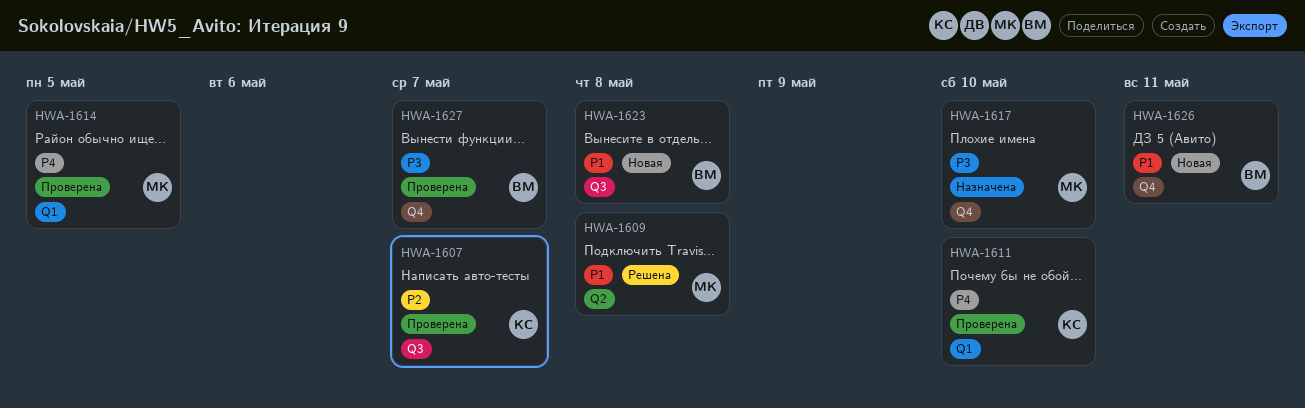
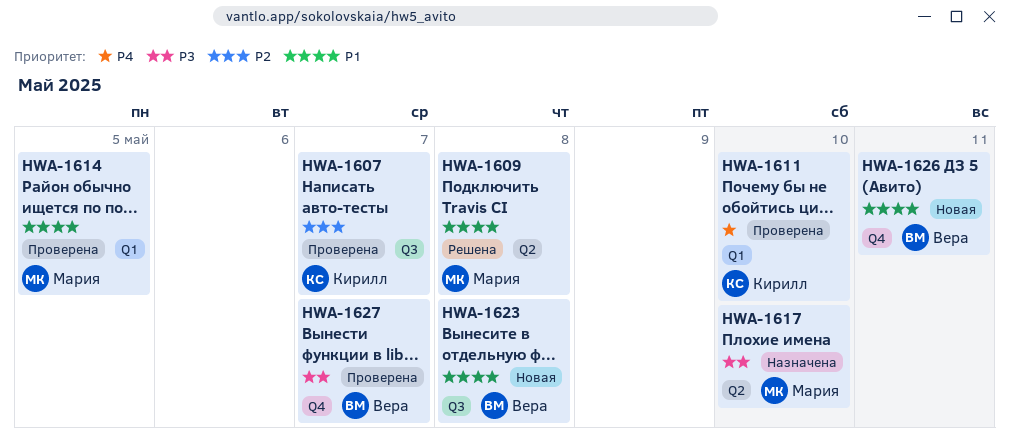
HWA-1614, priority: P4 -> P1
HWA-1617, label: Q4 -> Q2

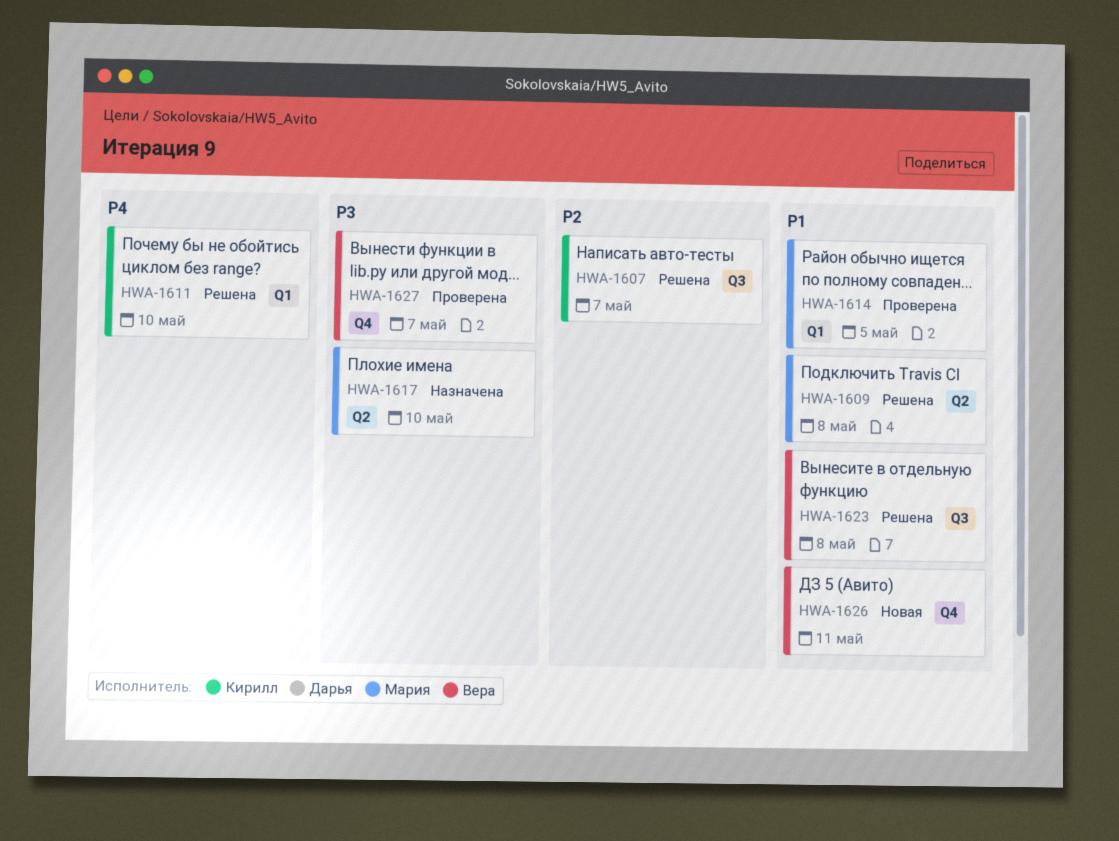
HWA-1607, status: Проверена -> Решена
HWA-1611, status: Проверена -> Решена
HWA-1623, status: Новая -> Решена

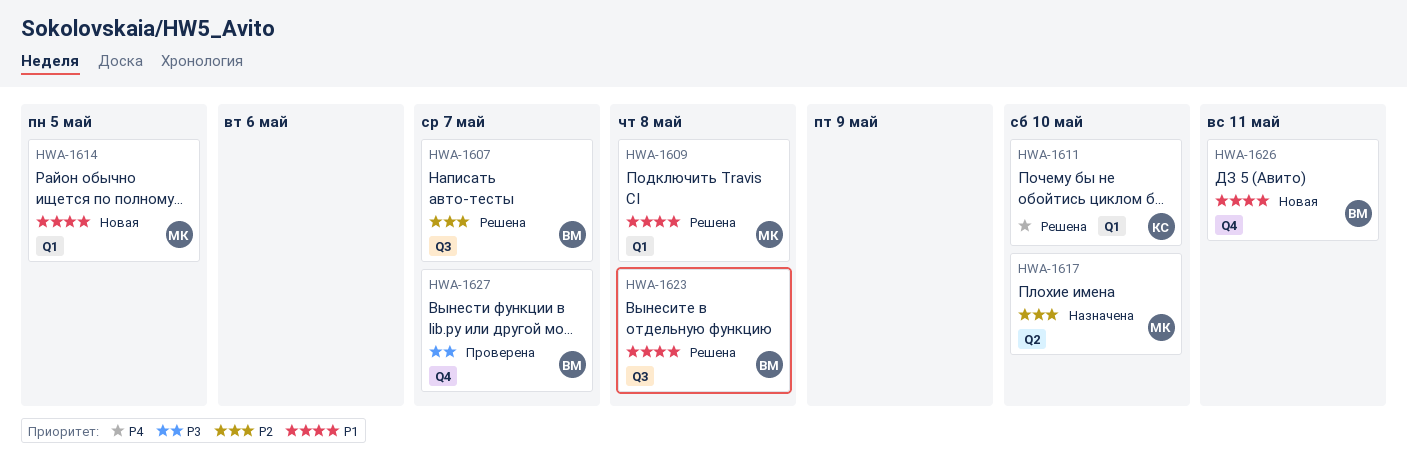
HWA-1607, owner: Кирилл -> Вера
HWA-1609, label: Q2 -> Q1
HWA-1614, status: Проверена -> Новая
HWA-1617, priority: P3 -> P2

